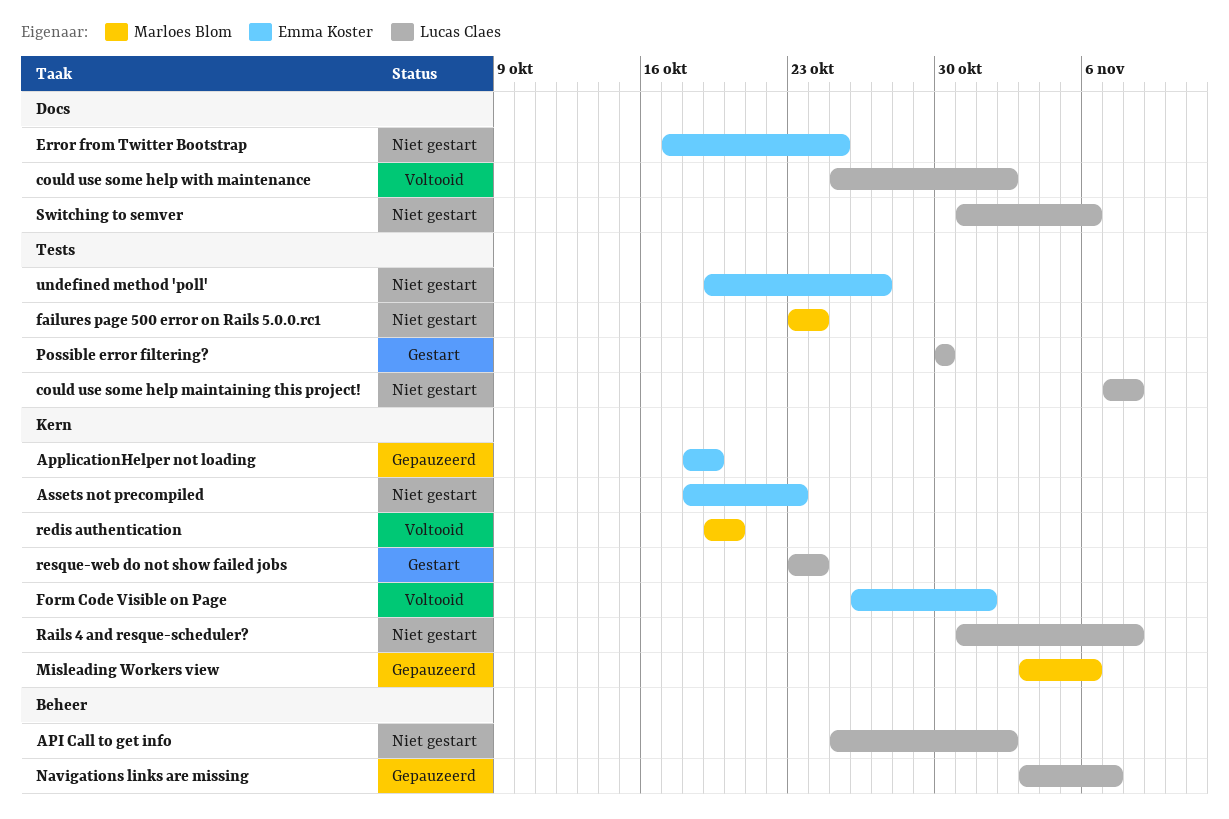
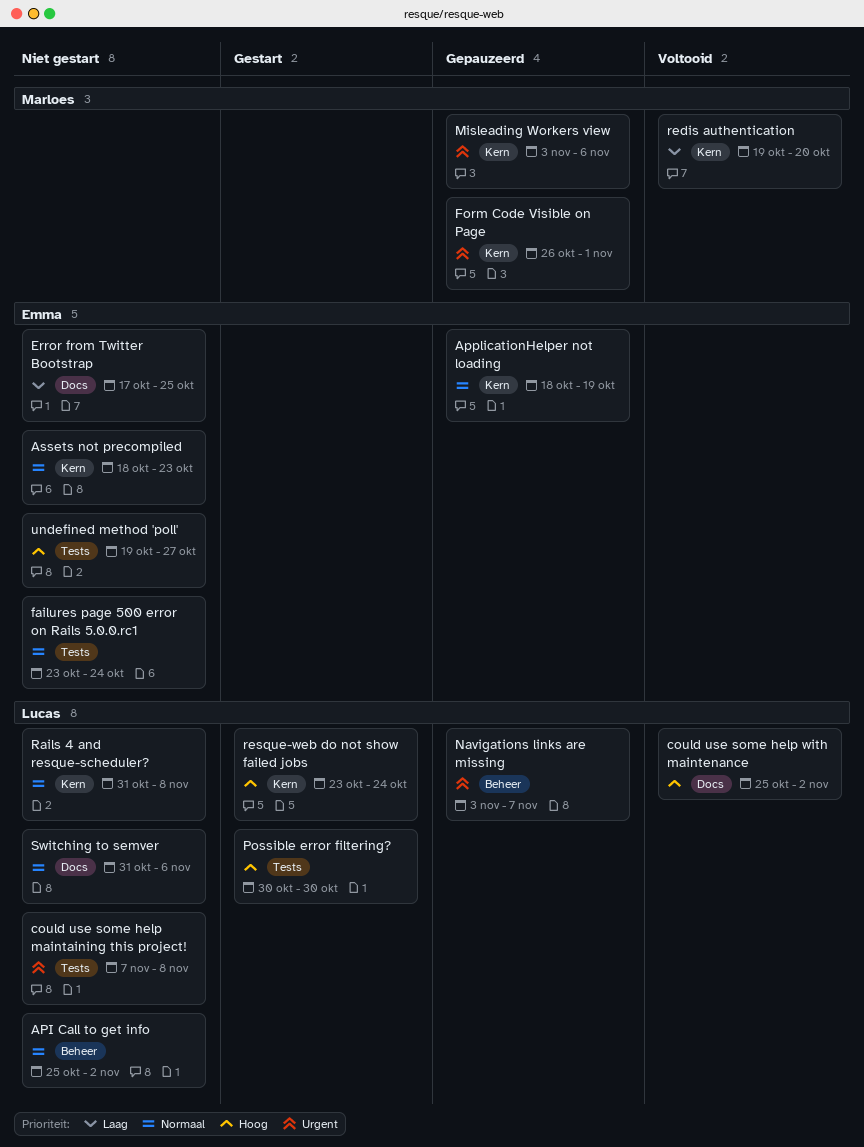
failures page 500 error on Rails 5.0.0.rc1, owner: Marloes Blom -> Emma Koster
Form Code Visible on Page, status: Voltooid -> Gepauzeerd
Form Code Visible on Page, owner: Emma Koster -> Marloes Blom

